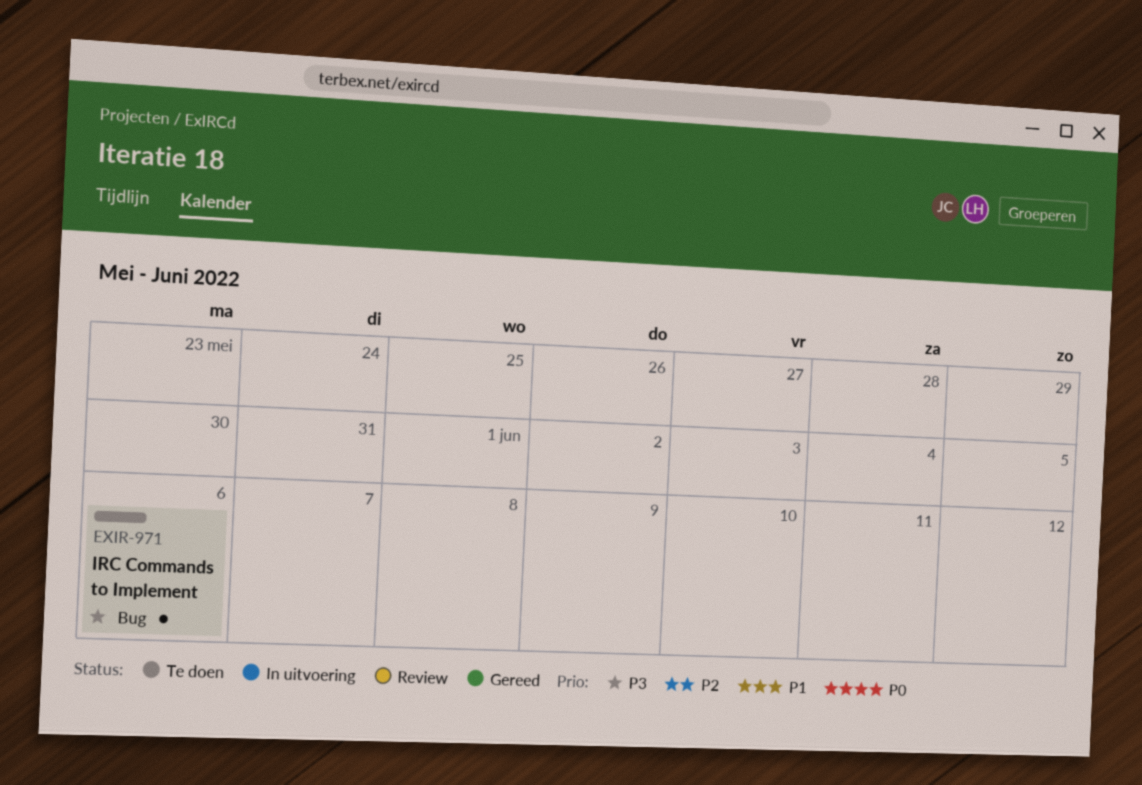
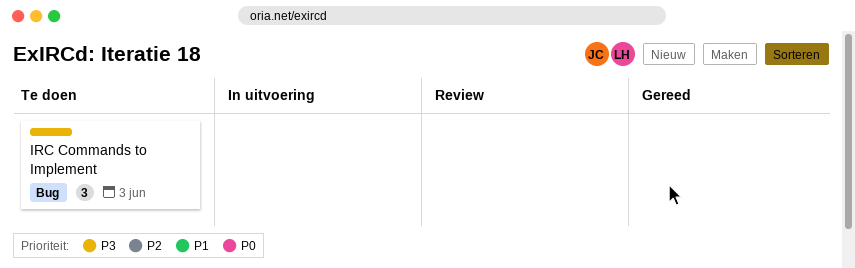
IRC Commands to Implement, estimate: 1 -> 3
IRC Commands to Implement, due: Jun 6 -> Jun 3

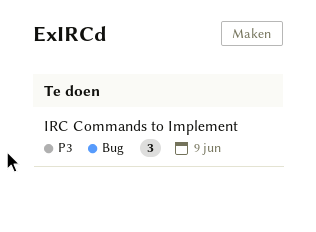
IRC Commands to Implement, due: Jun 3 -> Jun 9

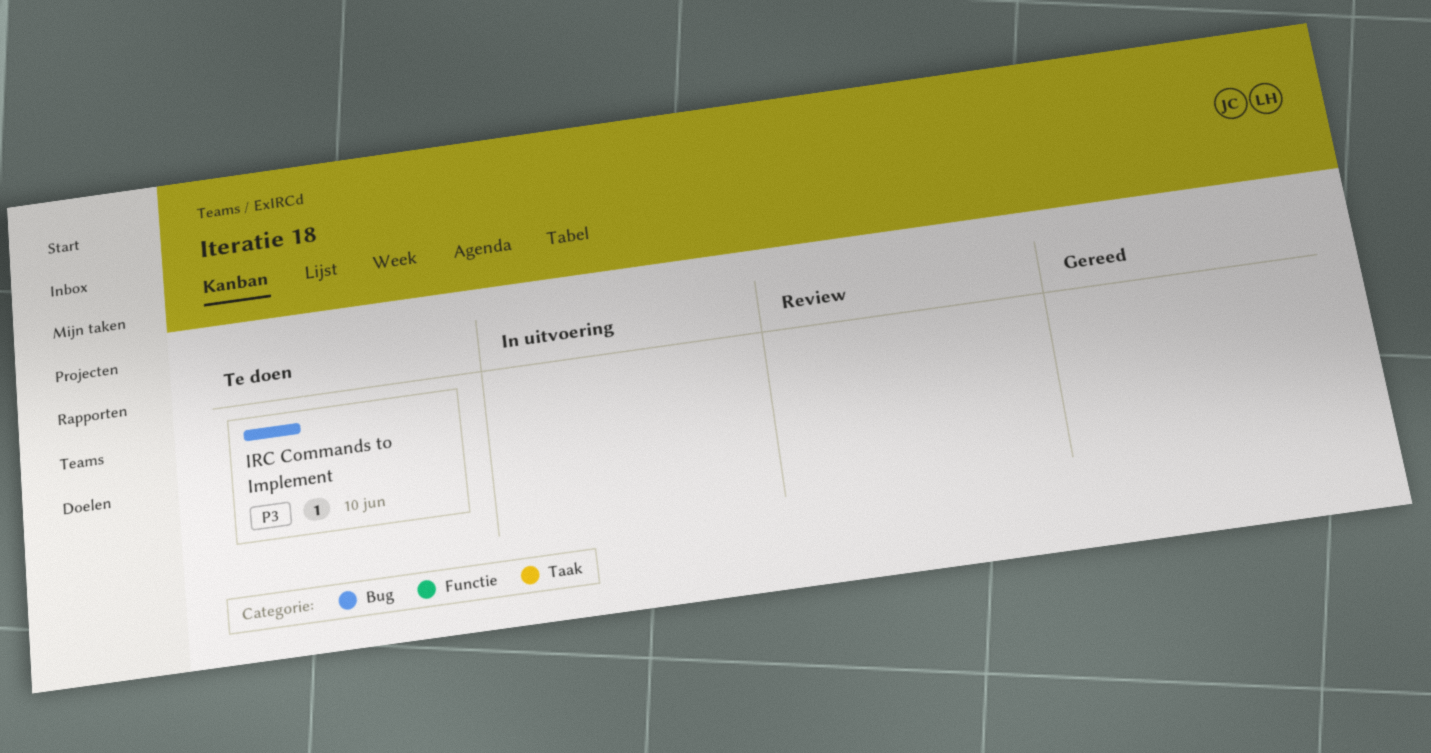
IRC Commands to Implement, estimate: 3 -> 1
IRC Commands to Implement, due: Jun 9 -> Jun 10

